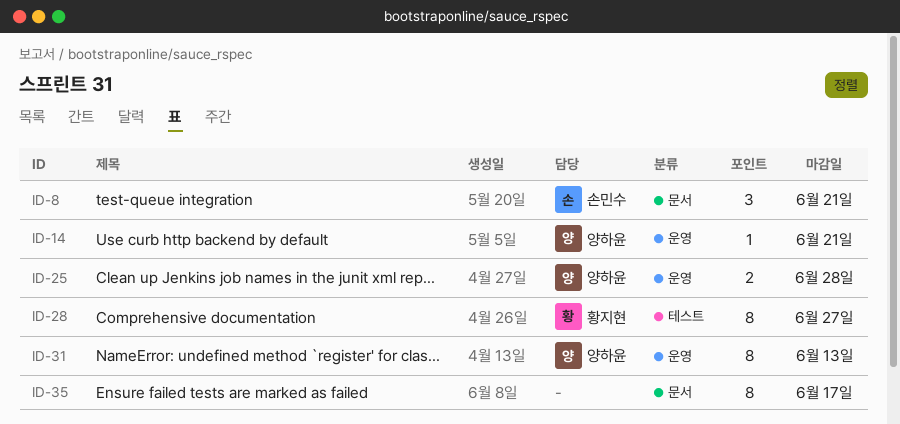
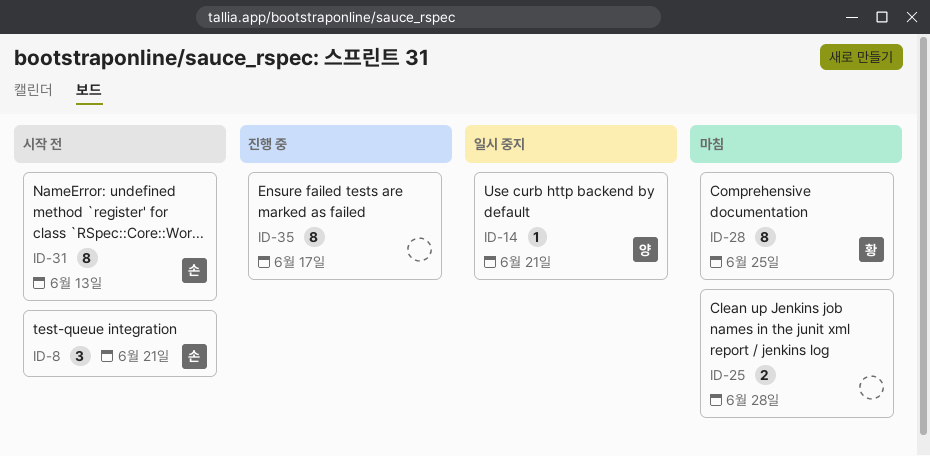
ID-25, owner: 양하윤 -> none
ID-28, due: Jun 27 -> Jun 25
ID-31, owner: 양하윤 -> 손민수

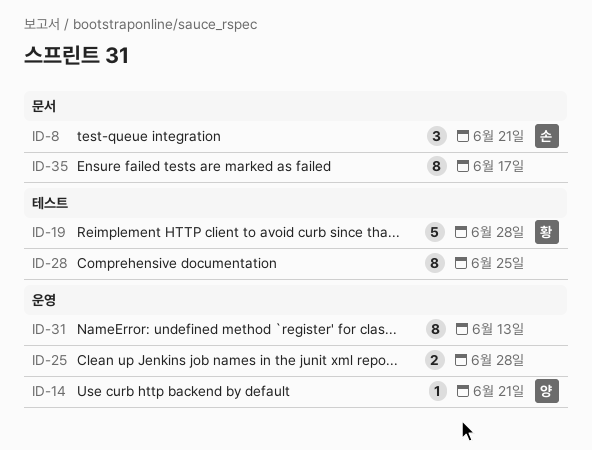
ID-19: none -> present
ID-28, owner: 황 -> none
ID-31, owner: 손 -> none

